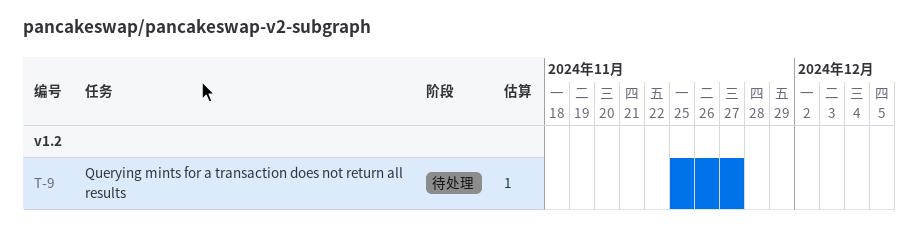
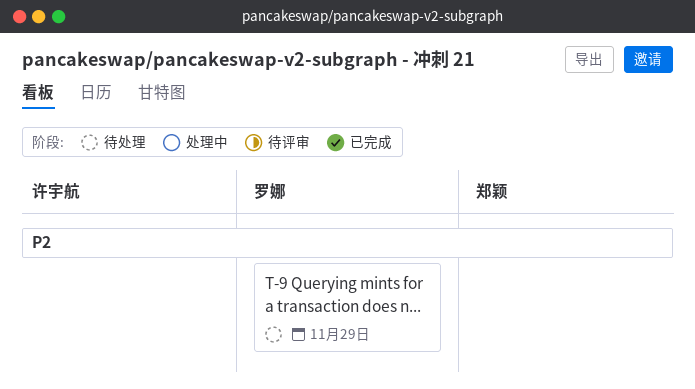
T-9, due: Nov 27 -> Nov 29

